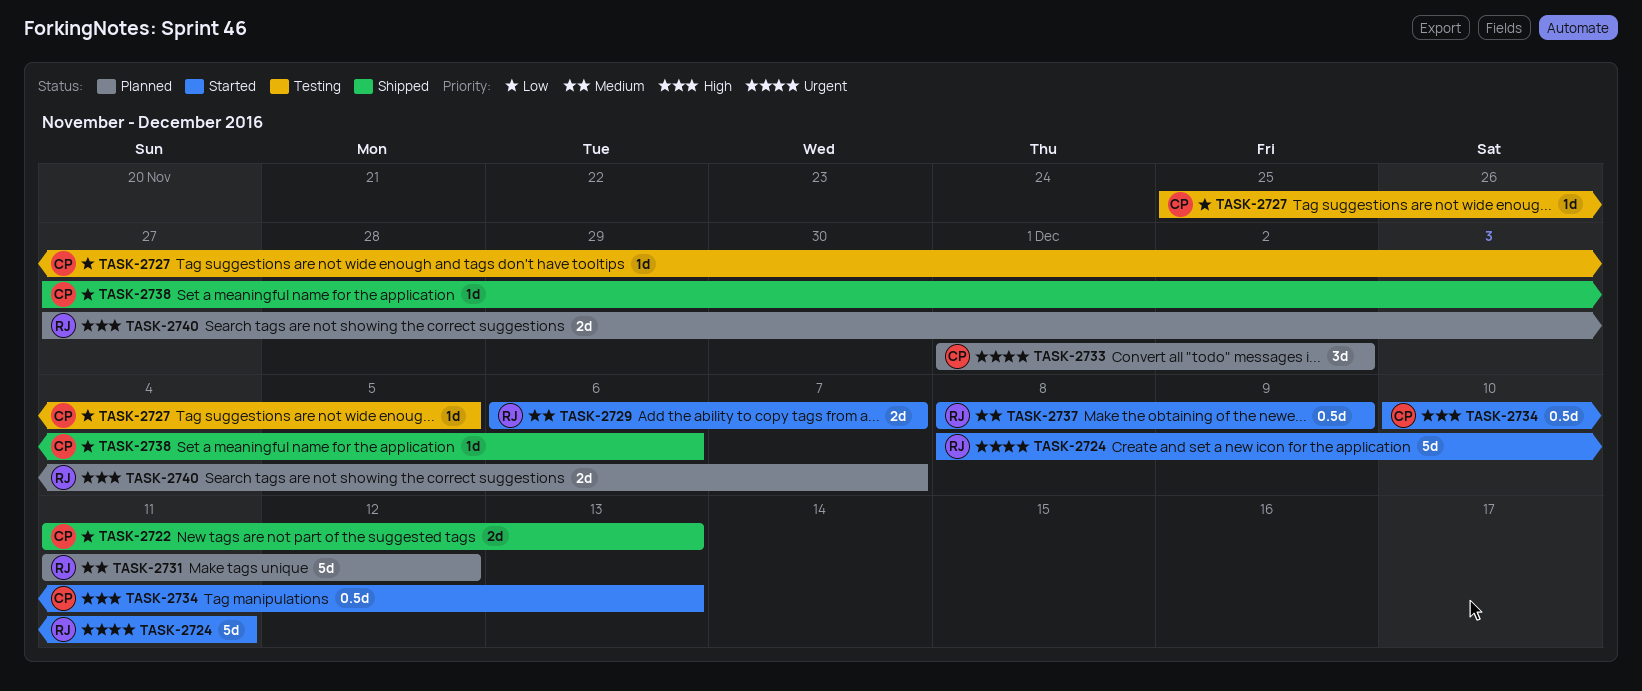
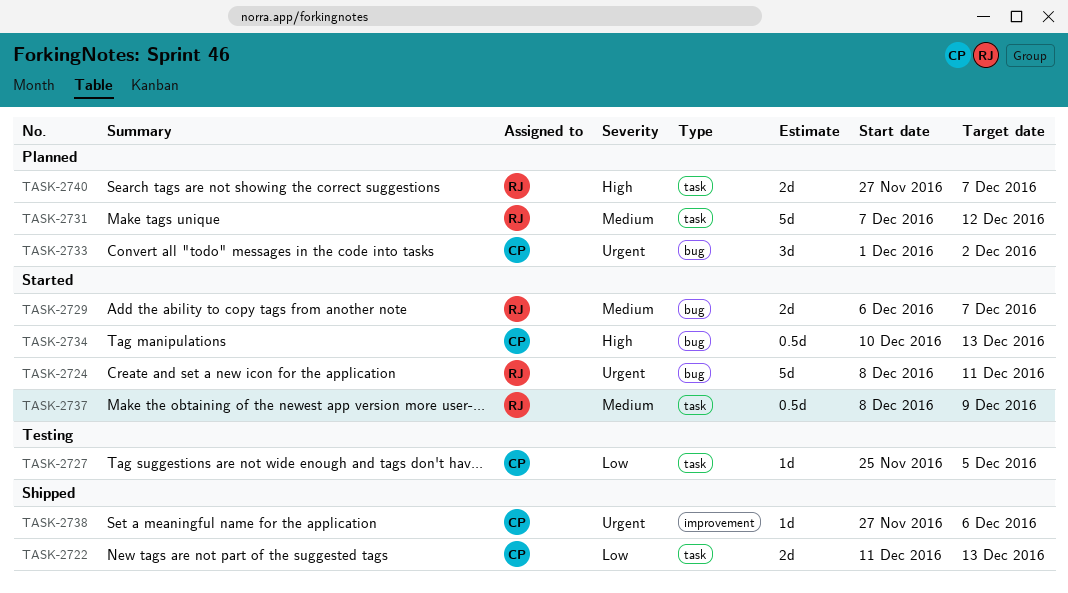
TASK-2731, start: Dec 11 -> Dec 7
TASK-2738, priority: Low -> Urgent

